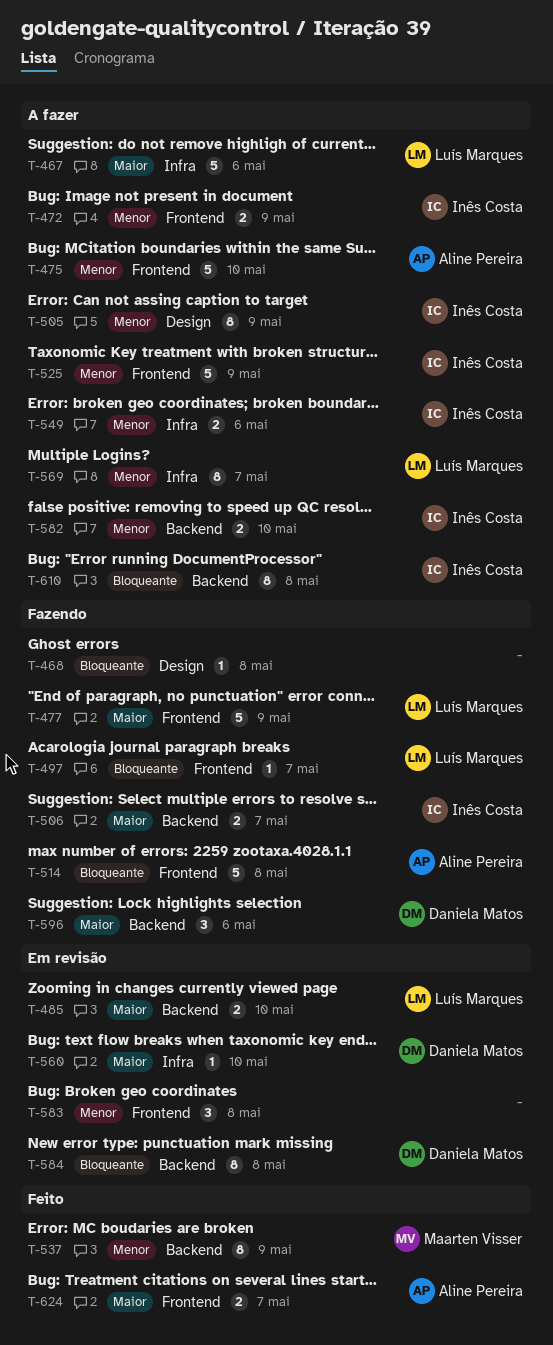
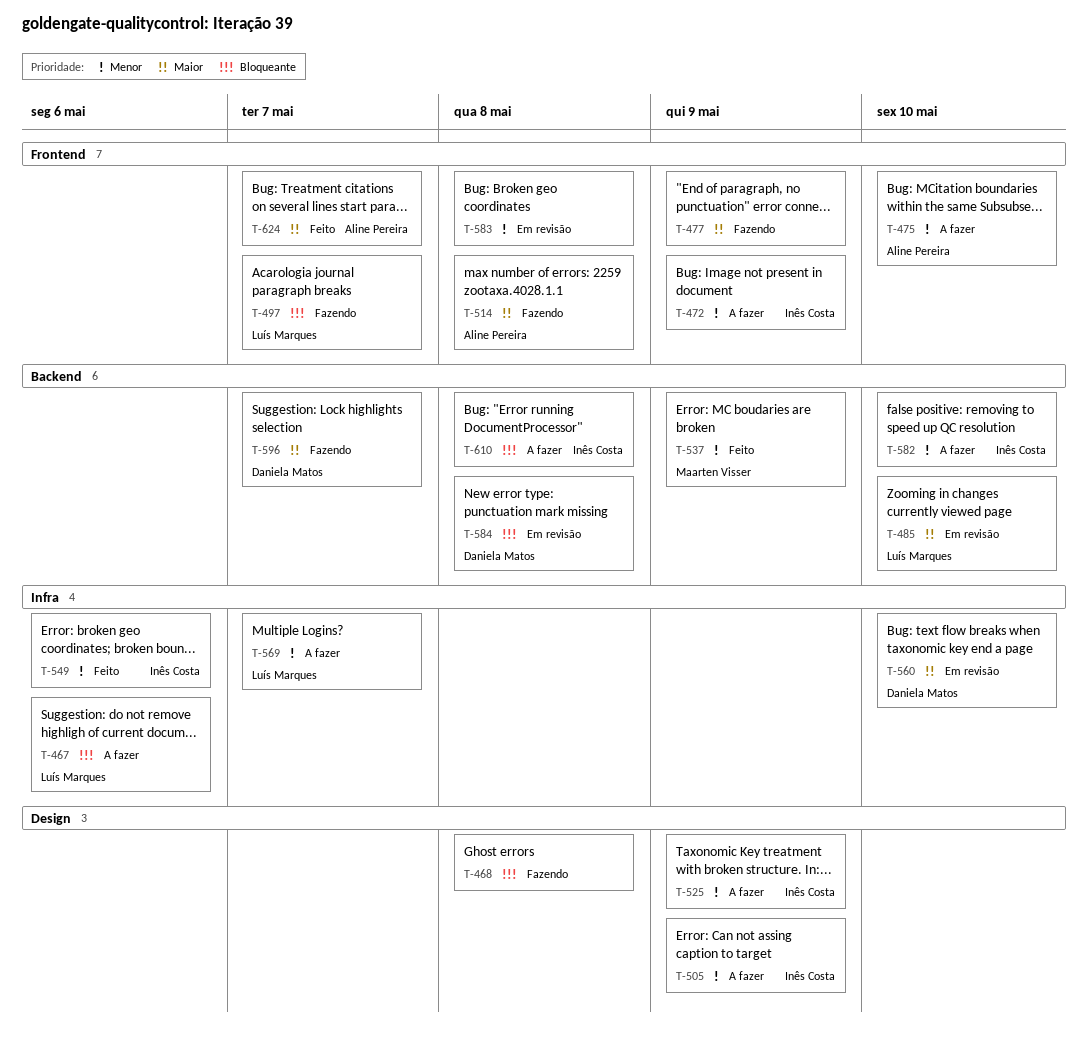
T-467, priority: Maior -> Bloqueante
T-477, owner: Luís Marques -> none
T-506: present -> none
T-514, priority: Bloqueante -> Maior
T-525, label: Frontend -> Design
T-549, status: A fazer -> Feito
T-596, due: May 6 -> May 7

